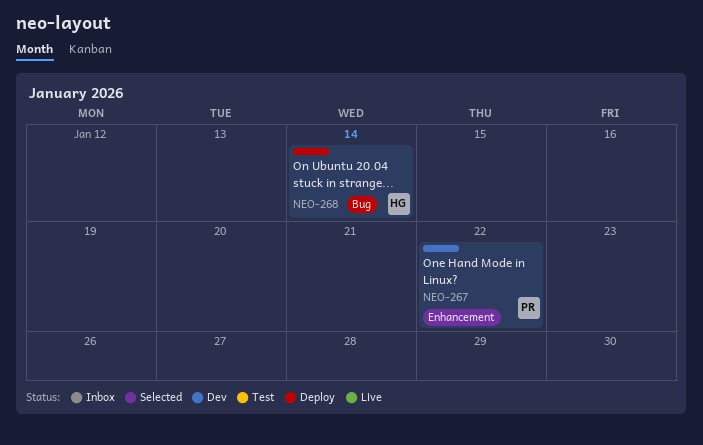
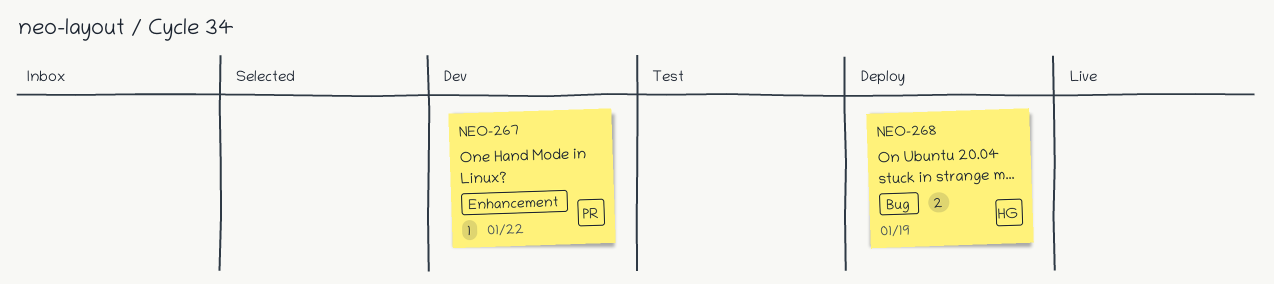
NEO-268, due: Jan 14 -> Jan 19

